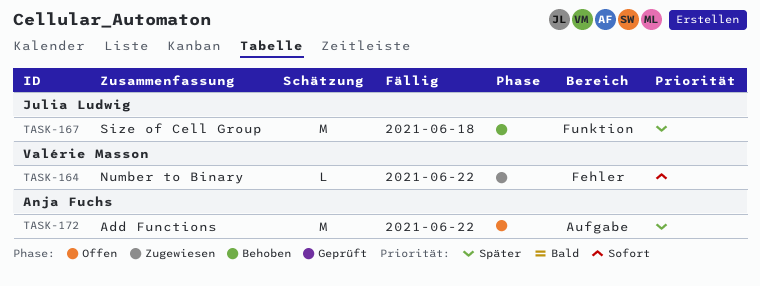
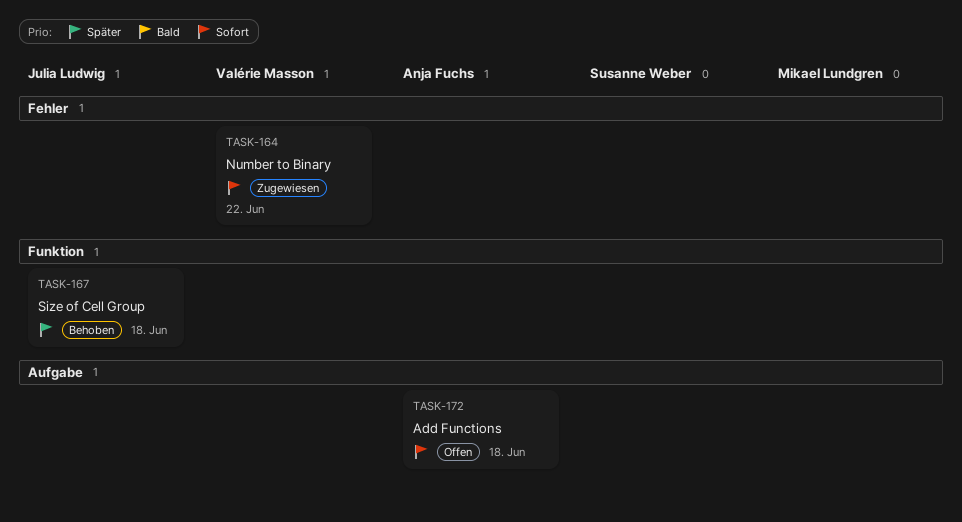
TASK-172, priority: Später -> Sofort
TASK-172, due: Jun 22 -> Jun 18

